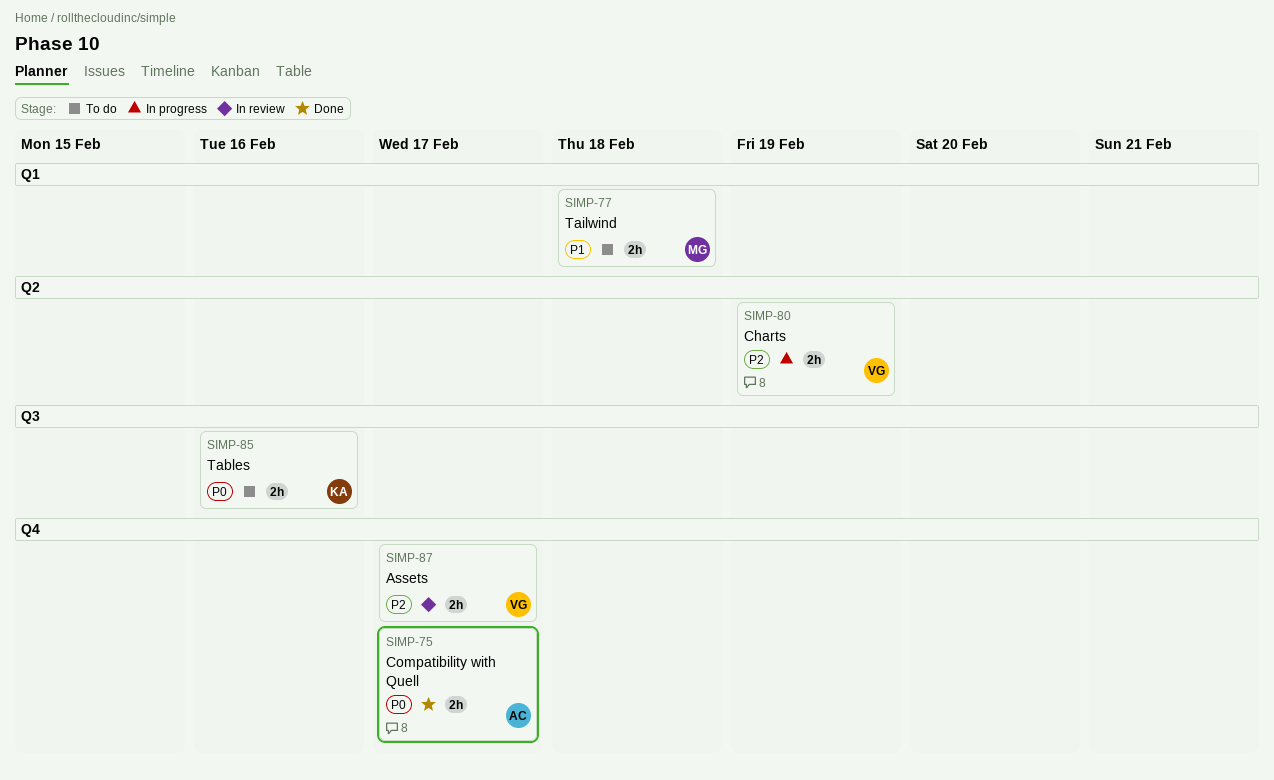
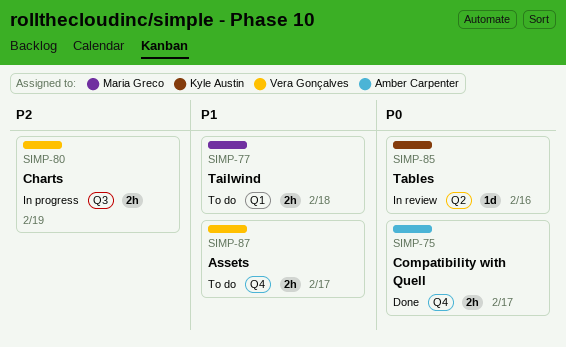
SIMP-80, label: Q2 -> Q3
SIMP-85, status: To do -> In review
SIMP-85, label: Q3 -> Q2
SIMP-85, estimate: 2h -> 1d
SIMP-87, status: In review -> To do
SIMP-87, priority: P2 -> P1

